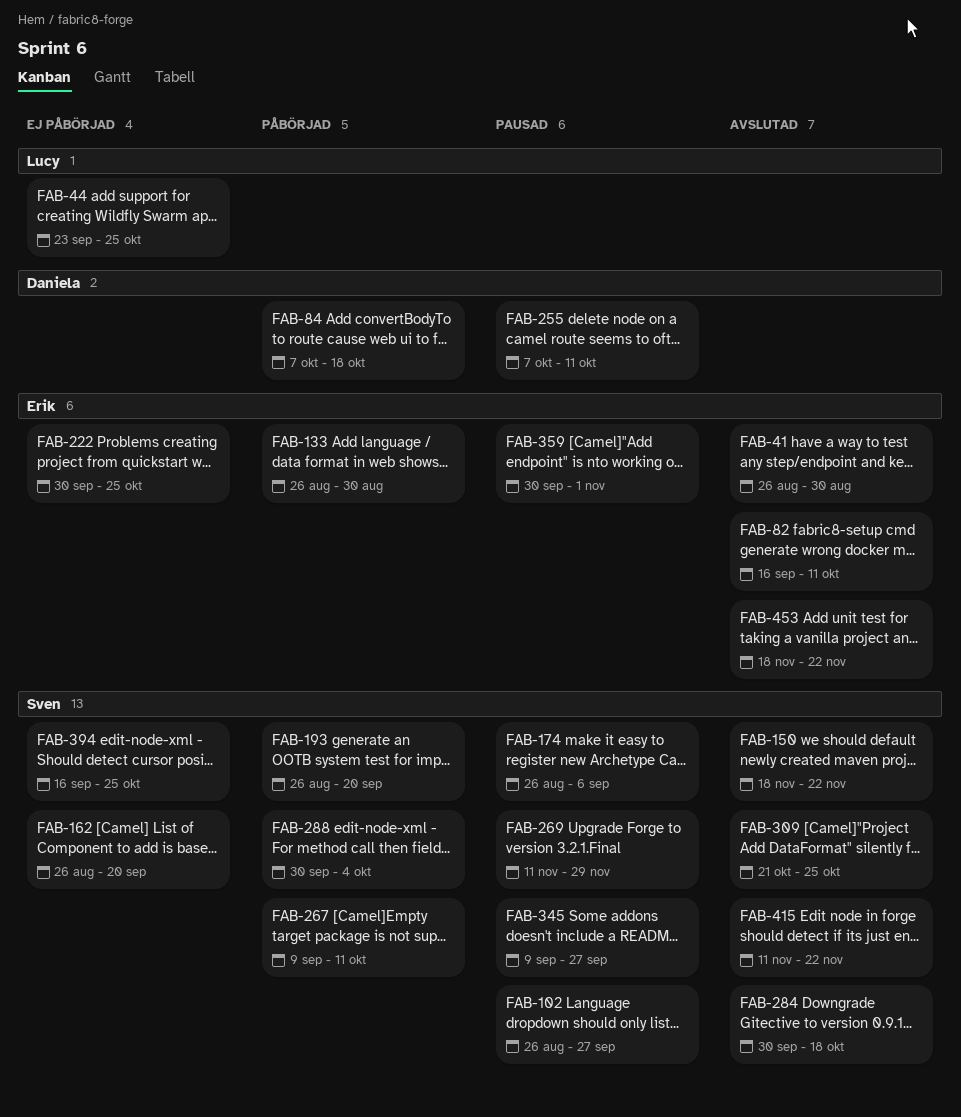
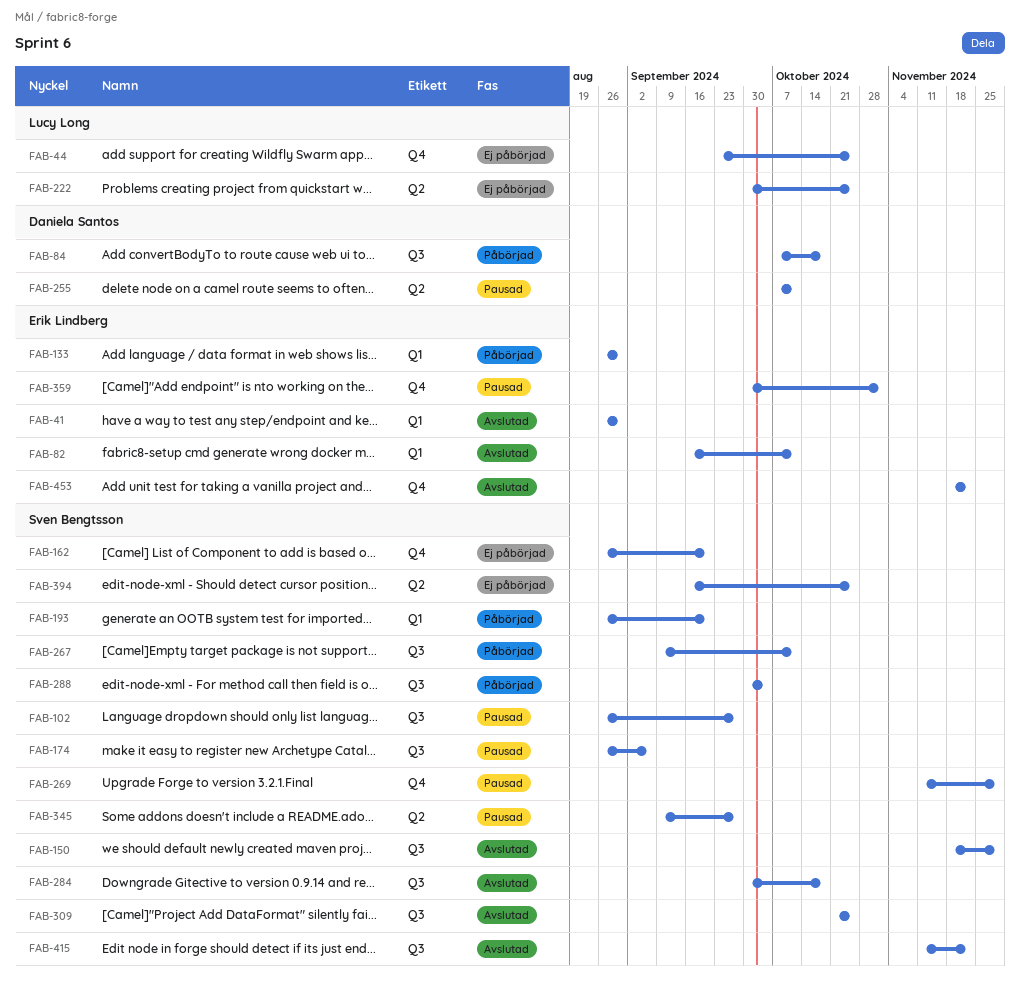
FAB-150, due: Nov 22 -> Nov 29
FAB-222, owner: Erik Lindberg -> Lucy Long

